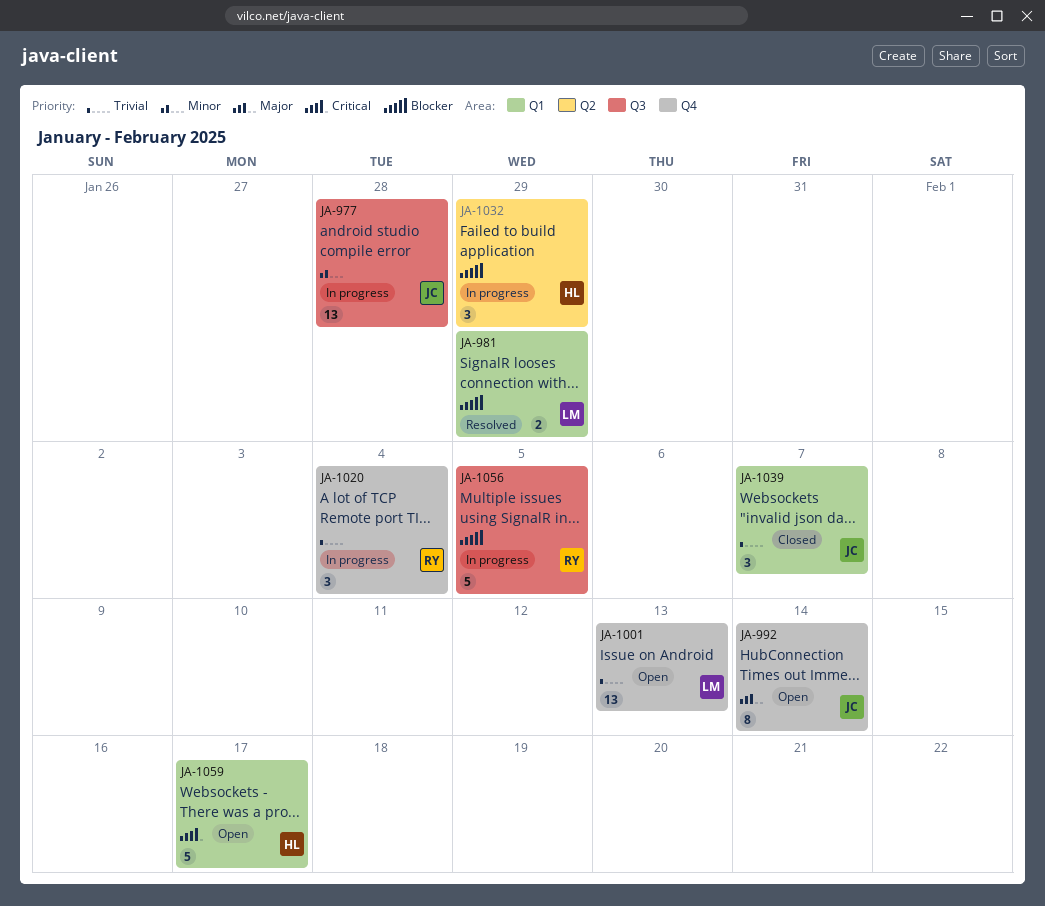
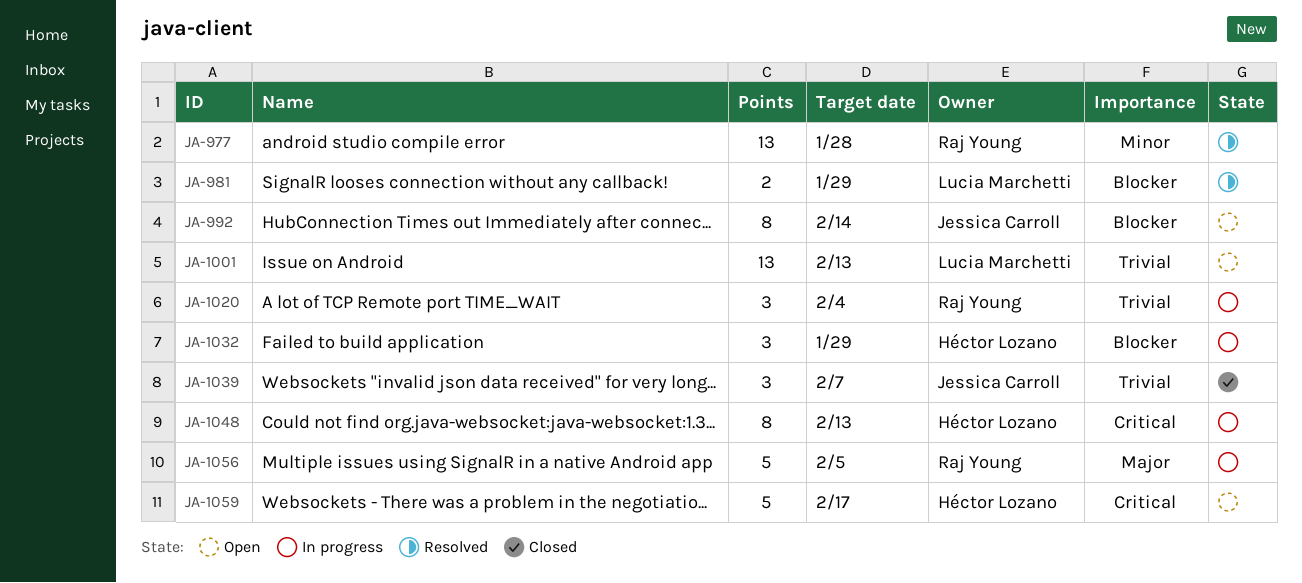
JA-977, status: In progress -> Resolved
JA-977, owner: Jessica Carroll -> Raj Young
JA-992, priority: Major -> Blocker
JA-1048: none -> present
JA-1056, priority: Blocker -> Major

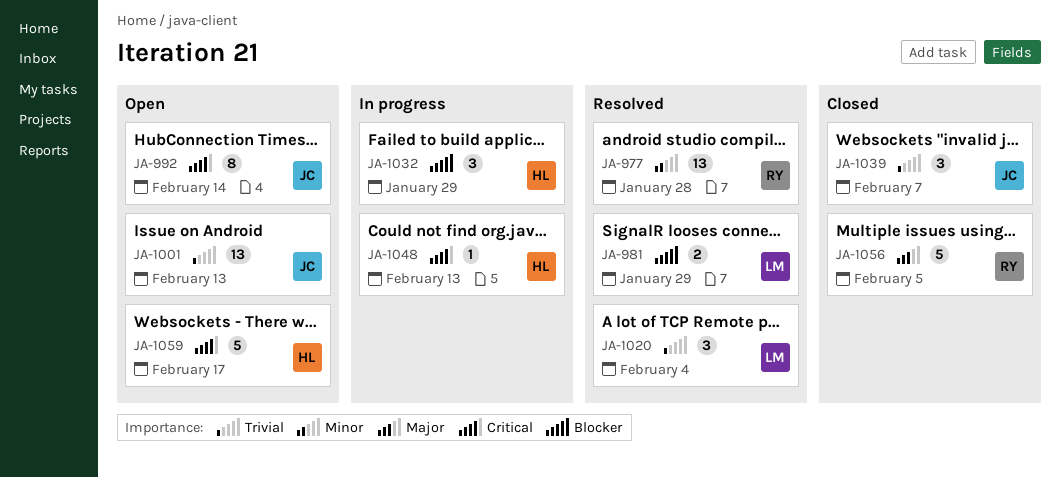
JA-992, priority: Blocker -> Critical
JA-1001, owner: Lucia Marchetti -> Jessica Carroll
JA-1020, status: In progress -> Resolved
JA-1020, owner: Raj Young -> Lucia Marchetti
JA-1048, estimate: 8 -> 1
JA-1056, status: In progress -> Closed

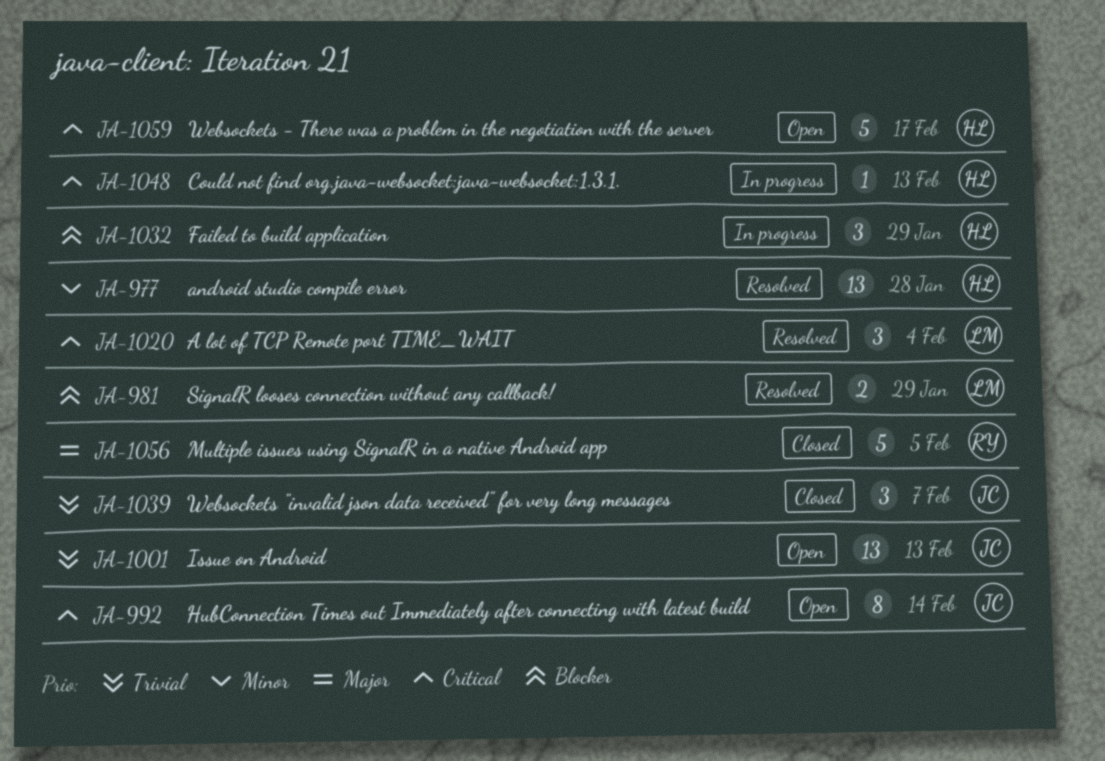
JA-977, owner: RY -> HL
JA-1020, priority: Trivial -> Critical

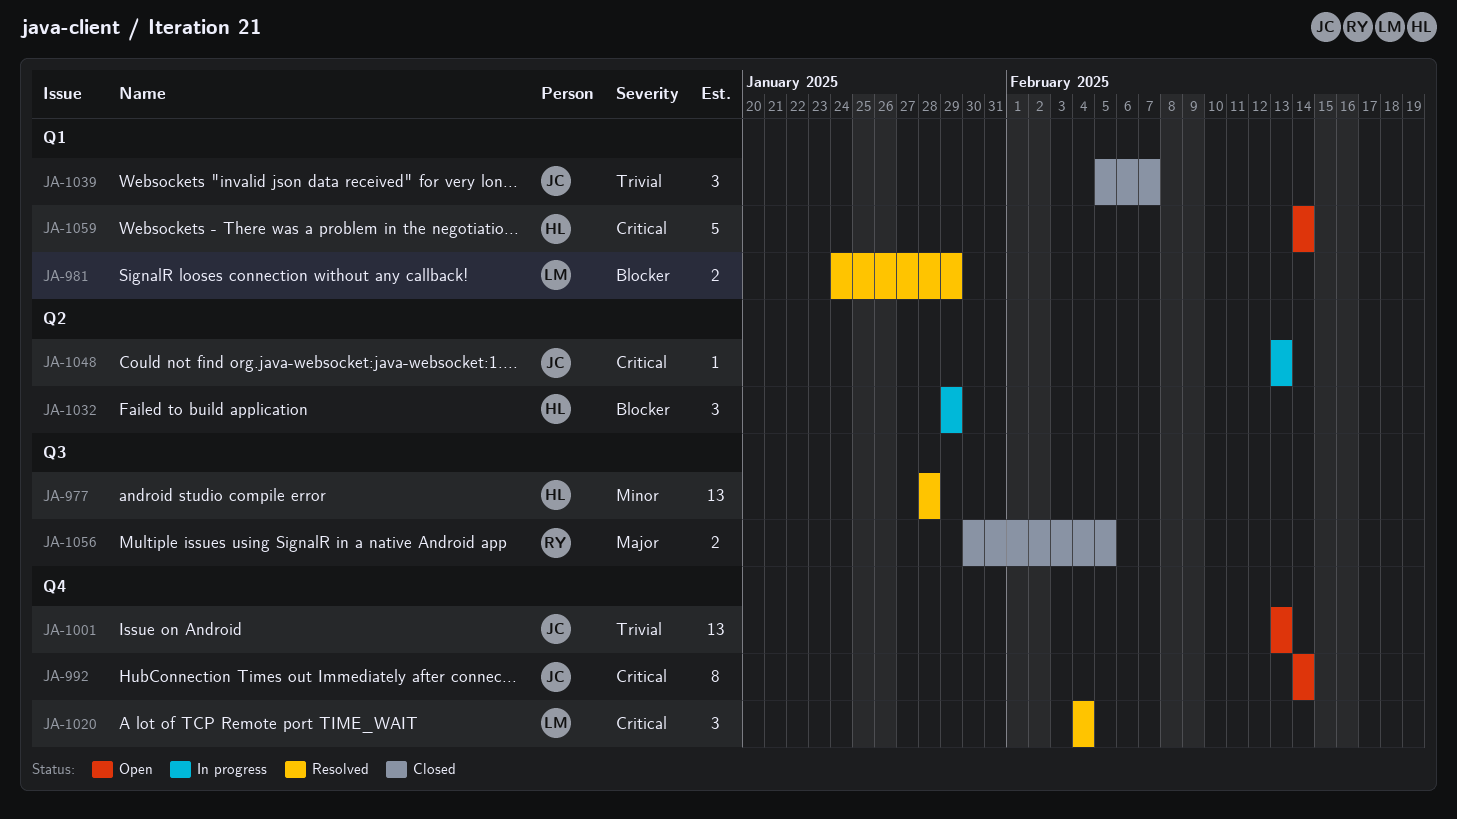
JA-1048, owner: HL -> JC
JA-1056, estimate: 5 -> 2
JA-1059, due: Feb 17 -> Feb 14

